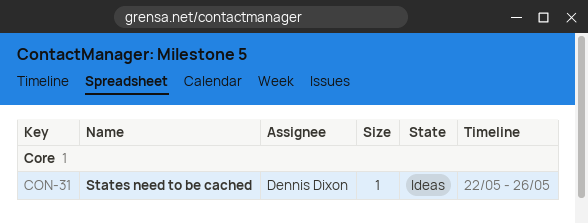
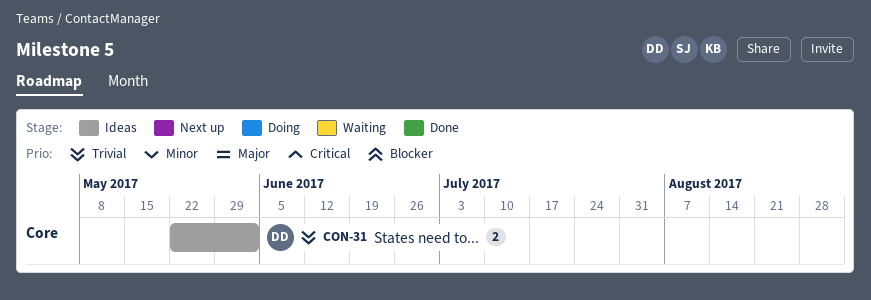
CON-31, estimate: 1 -> 2
CON-31, due: May 26 -> Jun 2

